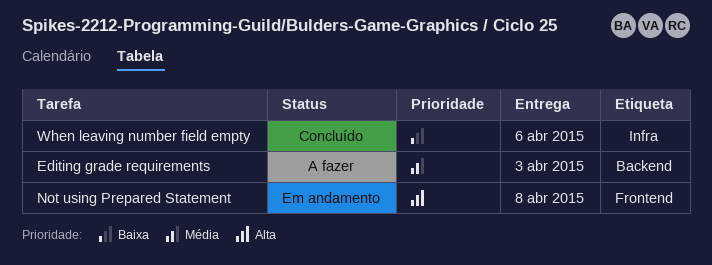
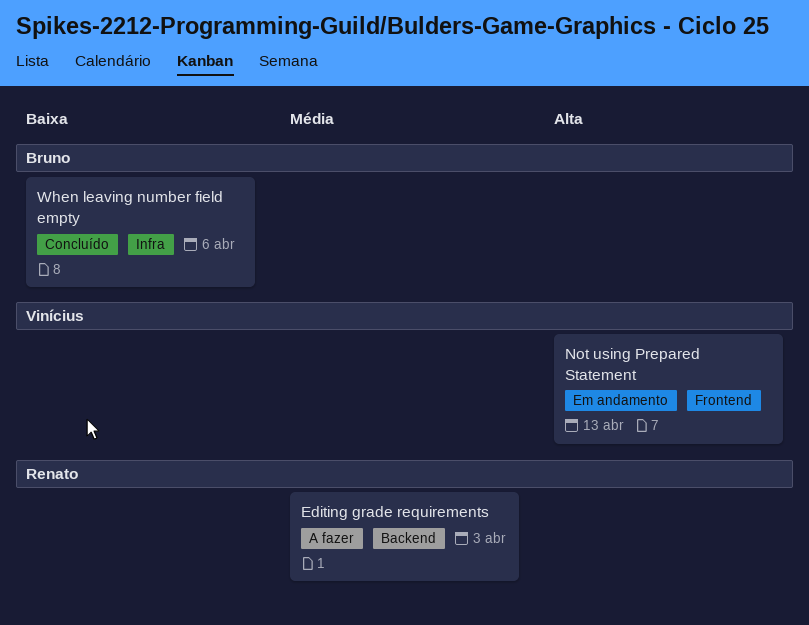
Not using Prepared Statement, due: Apr 8 -> Apr 13

